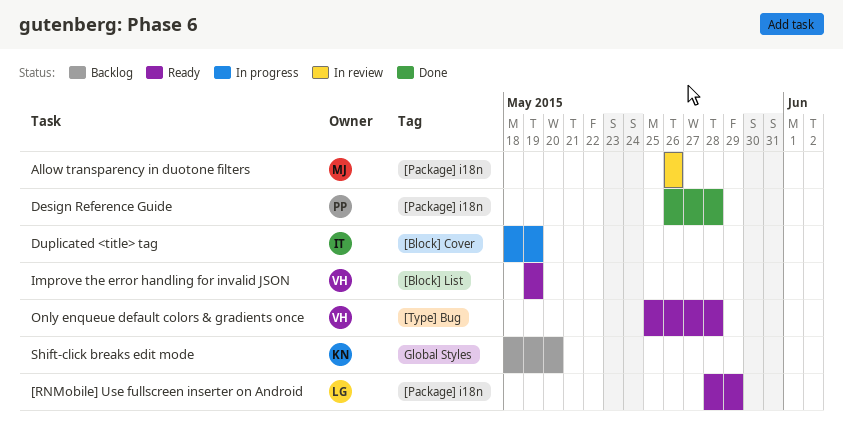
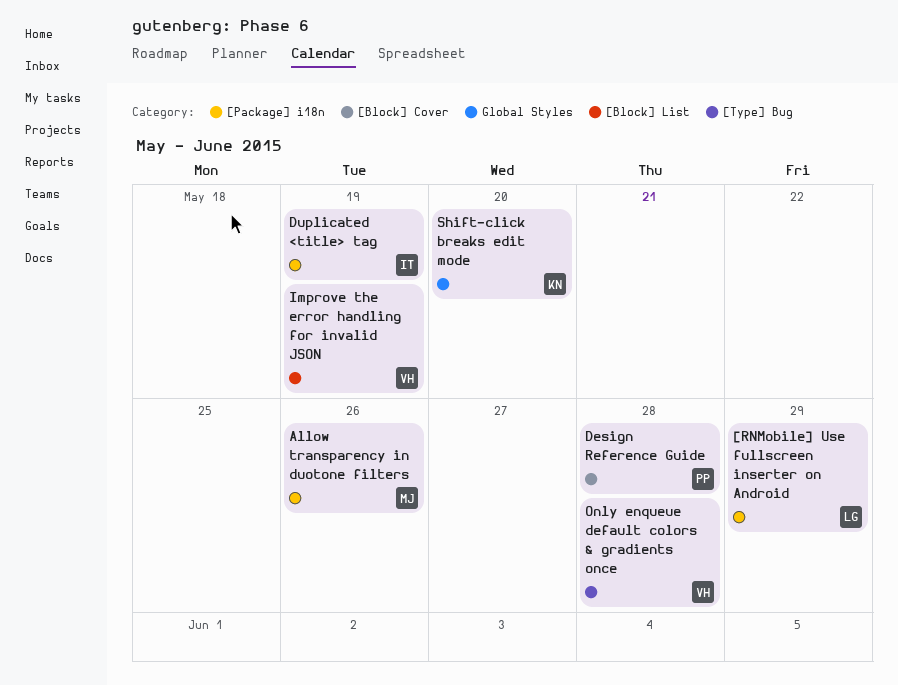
Design Reference Guide, label: [Package] i18n -> [Block] Cover
Duplicated <title> tag, label: [Block] Cover -> [Package] i18n

